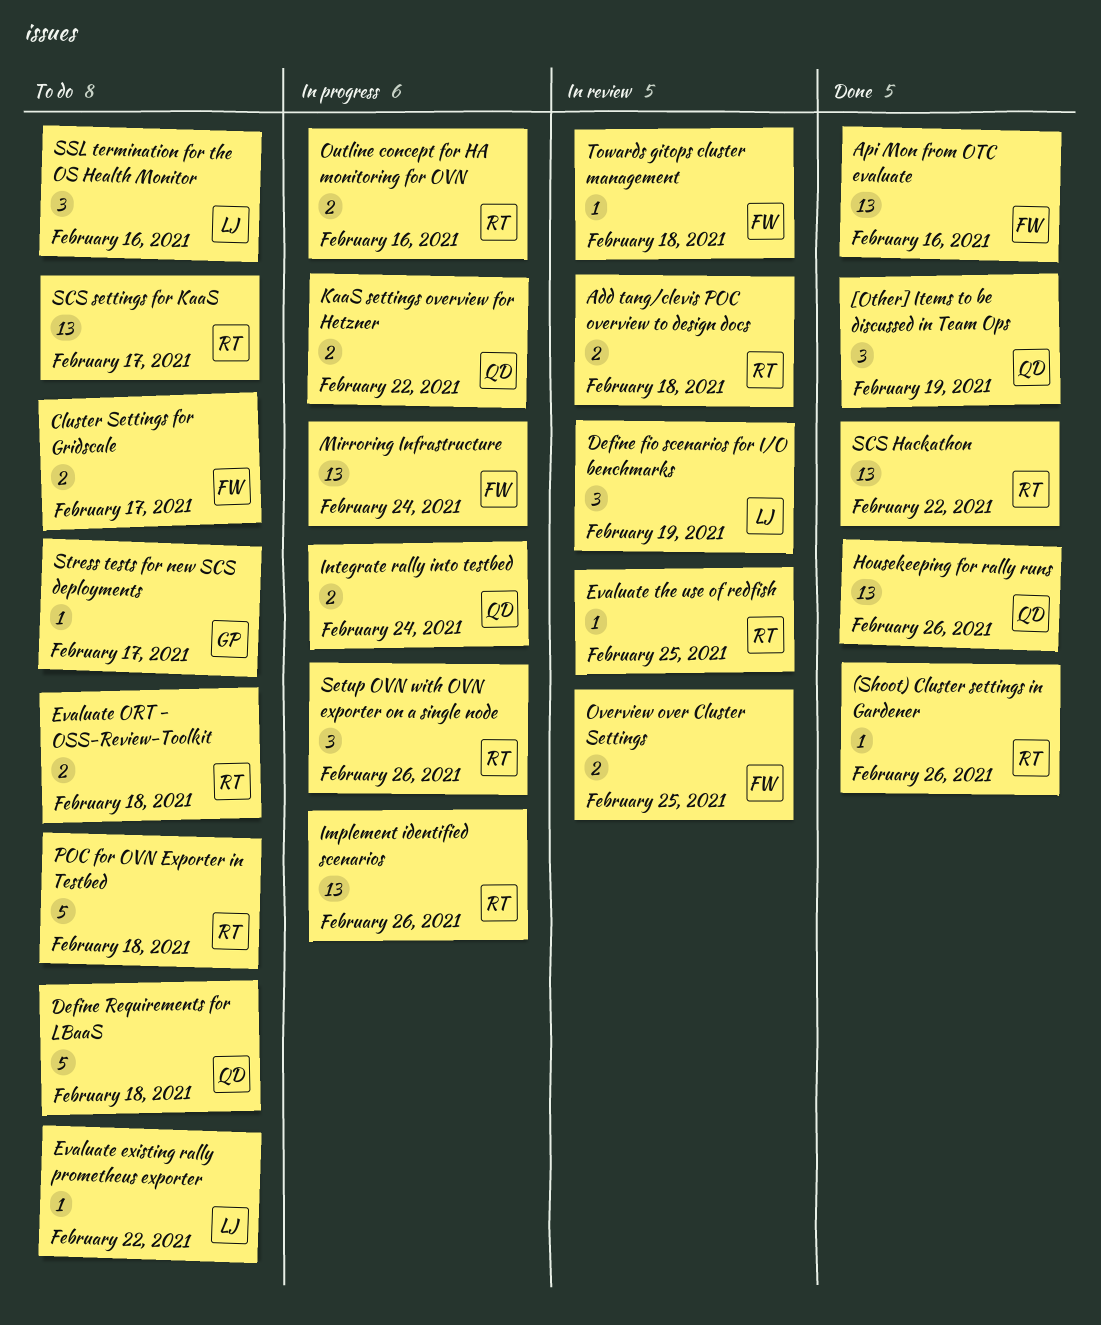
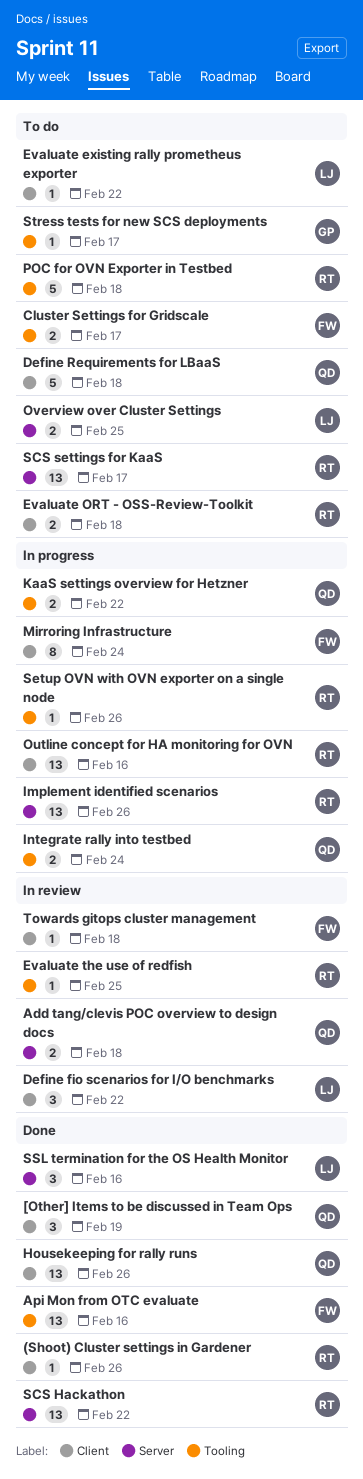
Add tang/clevis POC overview to design docs, owner: RT -> QD
Define fio scenarios for I/O benchmarks, due: Feb 19 -> Feb 22
Mirroring Infrastructure, estimate: 13 -> 8
Outline concept for HA monitoring for OVN, estimate: 2 -> 13
Overview over Cluster Settings, status: In review -> To do
Overview over Cluster Settings, owner: FW -> LJ
Setup OVN with OVN exporter on a single node, estimate: 3 -> 1
SSL termination for the OS Health Monitor, status: To do -> Done

